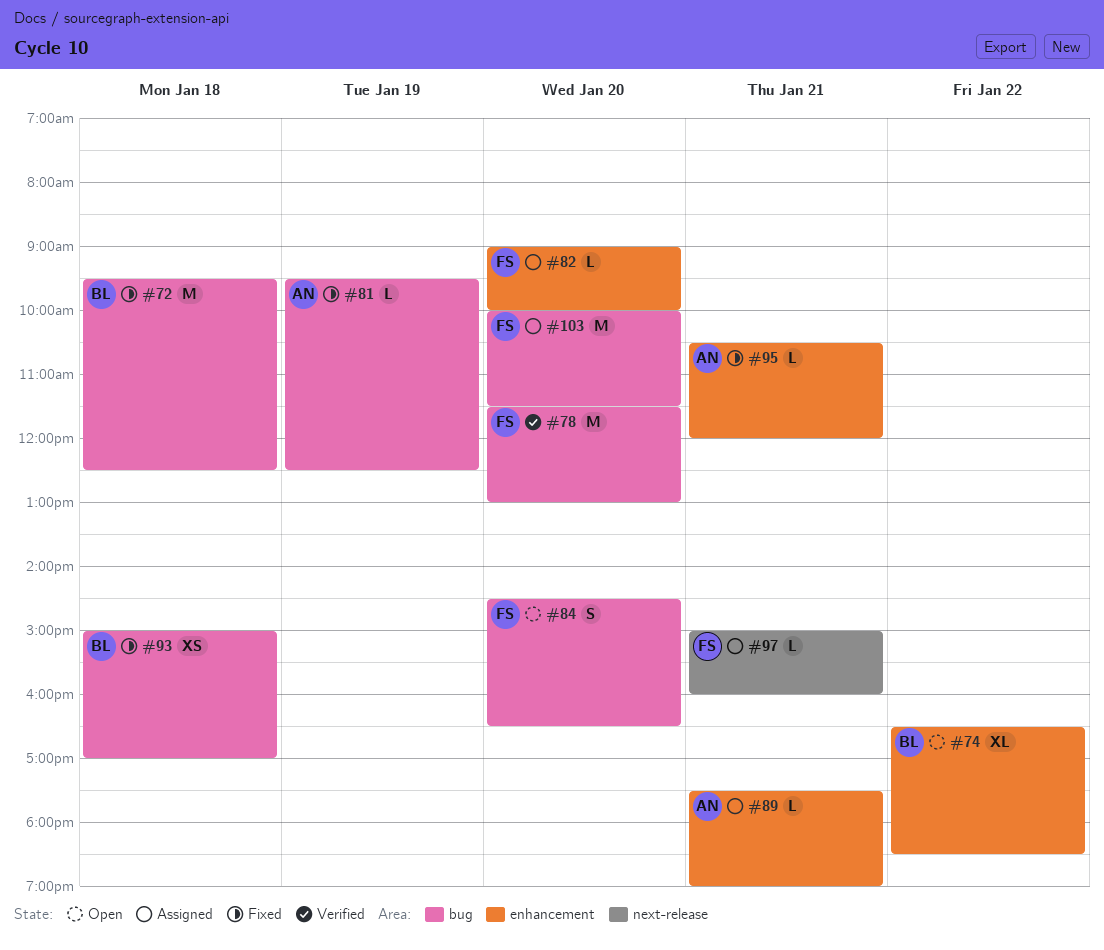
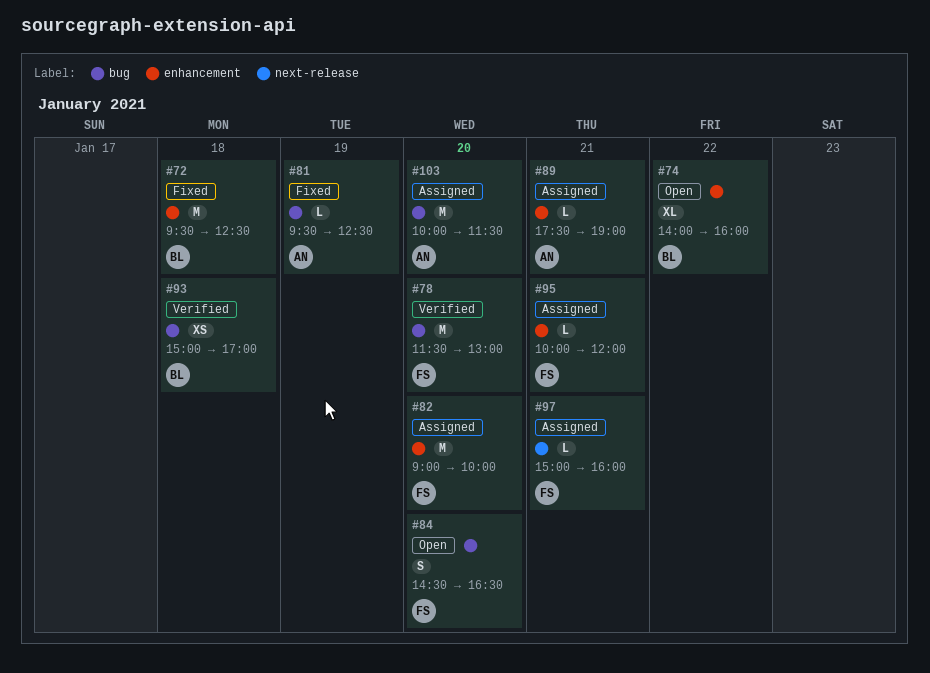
#72, label: bug -> enhancement
#74, begins: 16:30 -> 14:00
#74, ends: 18:30 -> 16:00
#82, estimate: L -> M
#93, status: Fixed -> Verified
#95, status: Fixed -> Assigned
#95, owner: AN -> FS
#95, begins: 10:30 -> 10:00
#103, owner: FS -> AN

